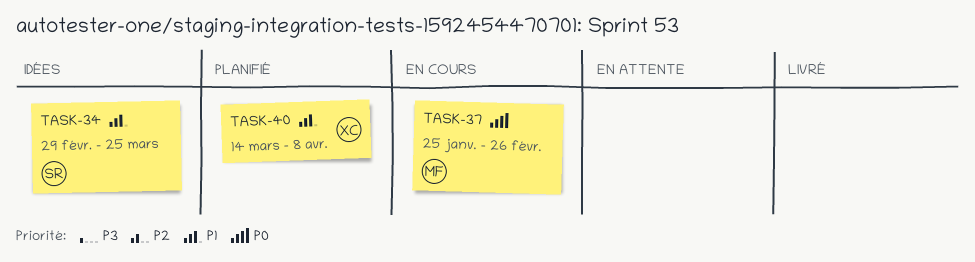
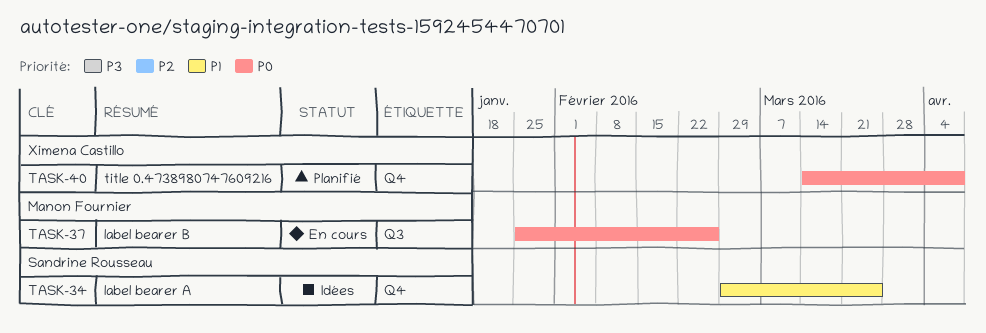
TASK-40, priority: P1 -> P0

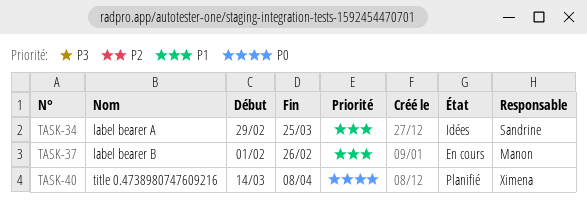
TASK-37, priority: P0 -> P1
TASK-37, start: Jan 25 -> Feb 1

